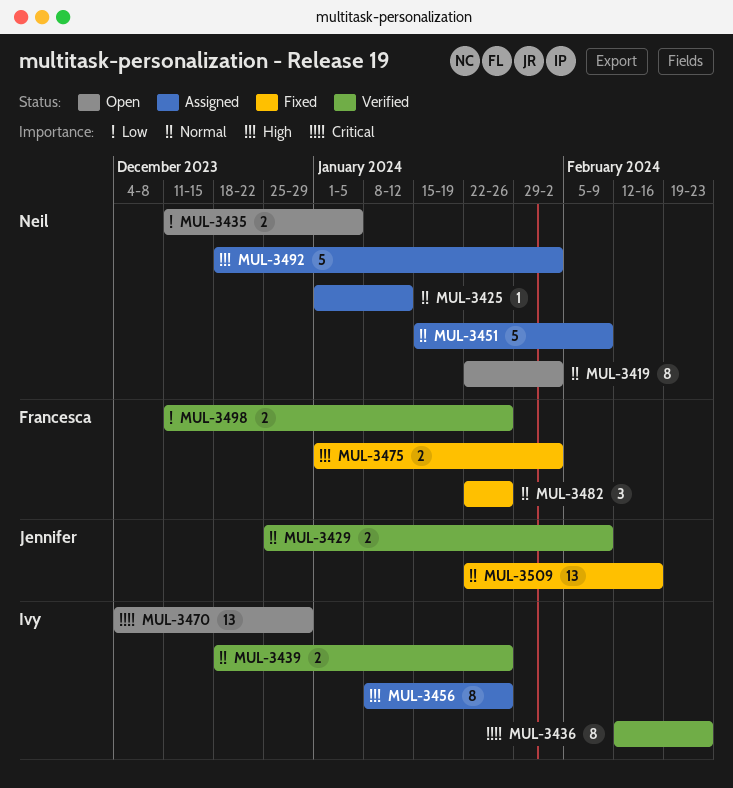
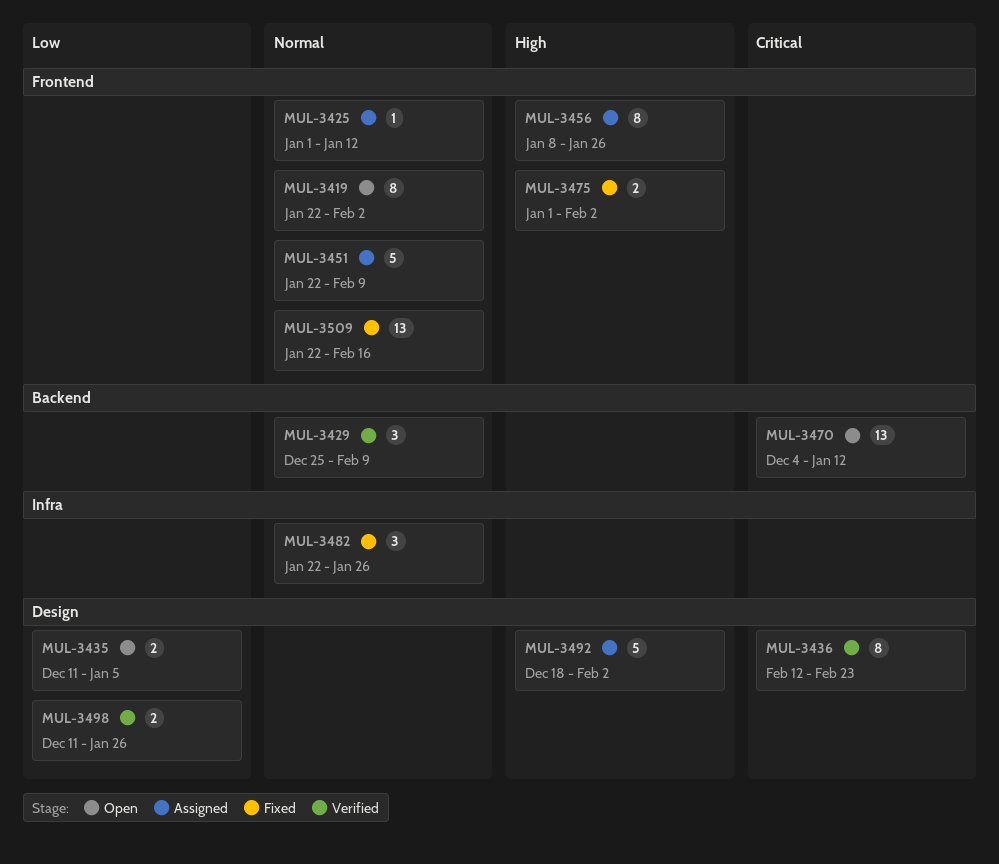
MUL-3429, estimate: 2 -> 3
MUL-3439: present -> none
MUL-3451, start: Jan 15 -> Jan 22
MUL-3470, due: Dec 29 -> Jan 12

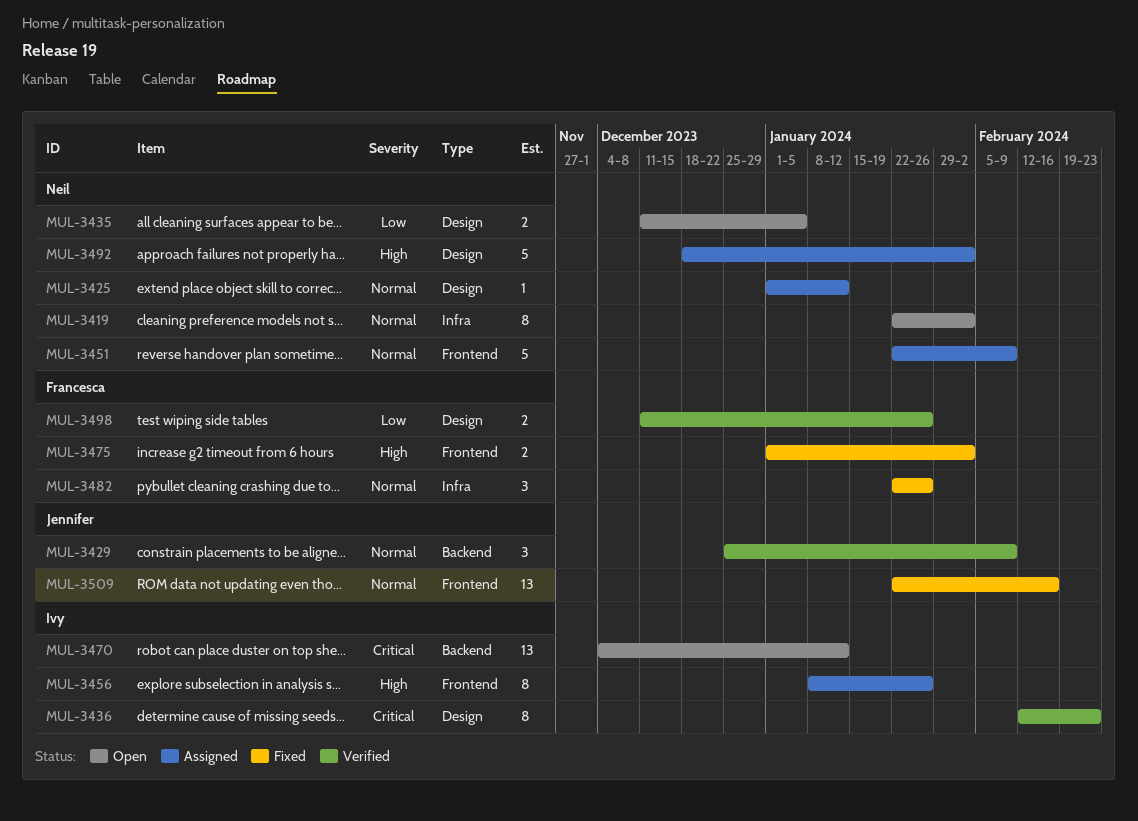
MUL-3419, label: Frontend -> Infra
MUL-3425, label: Frontend -> Design

